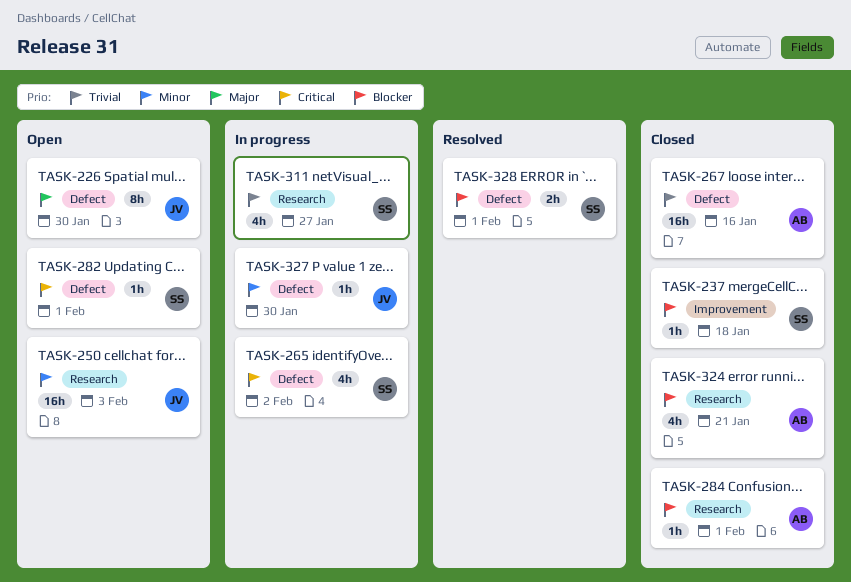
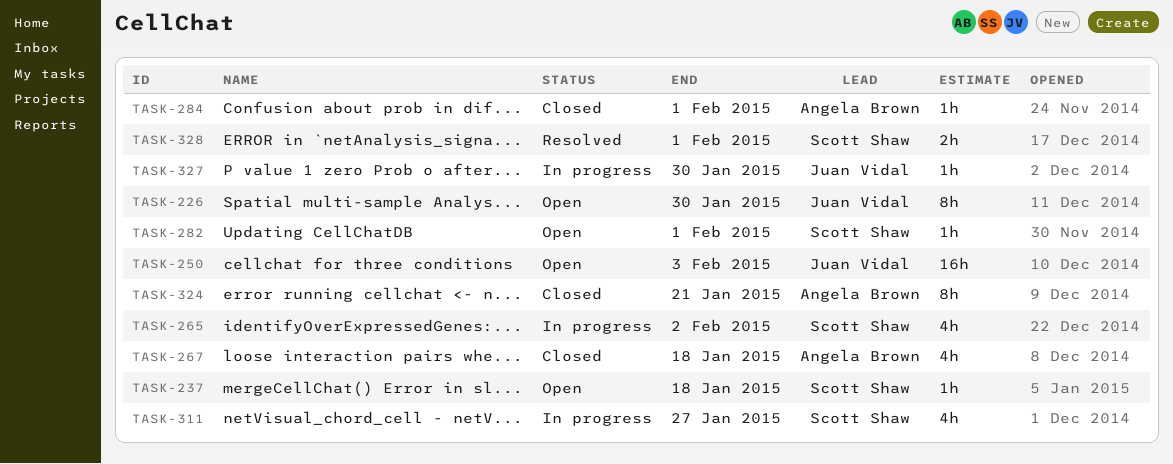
TASK-237, status: Closed -> Open
TASK-267, estimate: 16h -> 4h
TASK-267, due: Jan 16 -> Jan 18
TASK-324, estimate: 4h -> 8h

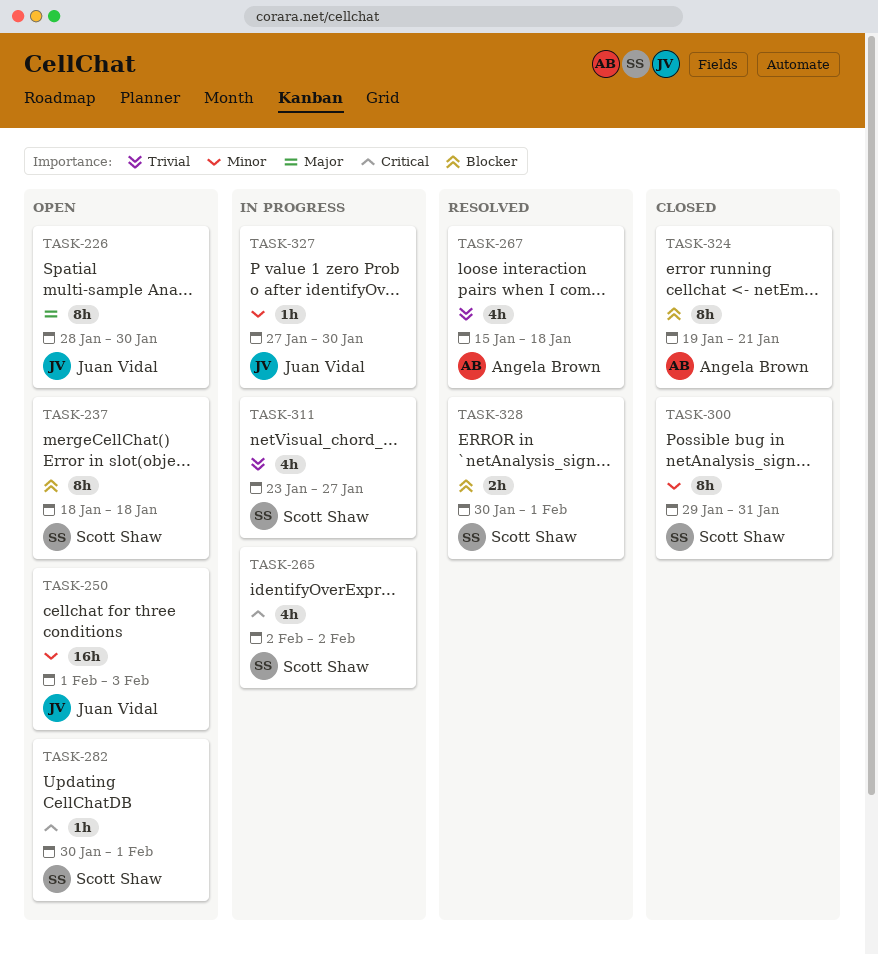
TASK-237, estimate: 1h -> 8h
TASK-267, status: Closed -> Resolved
TASK-284: present -> none
TASK-300: none -> present

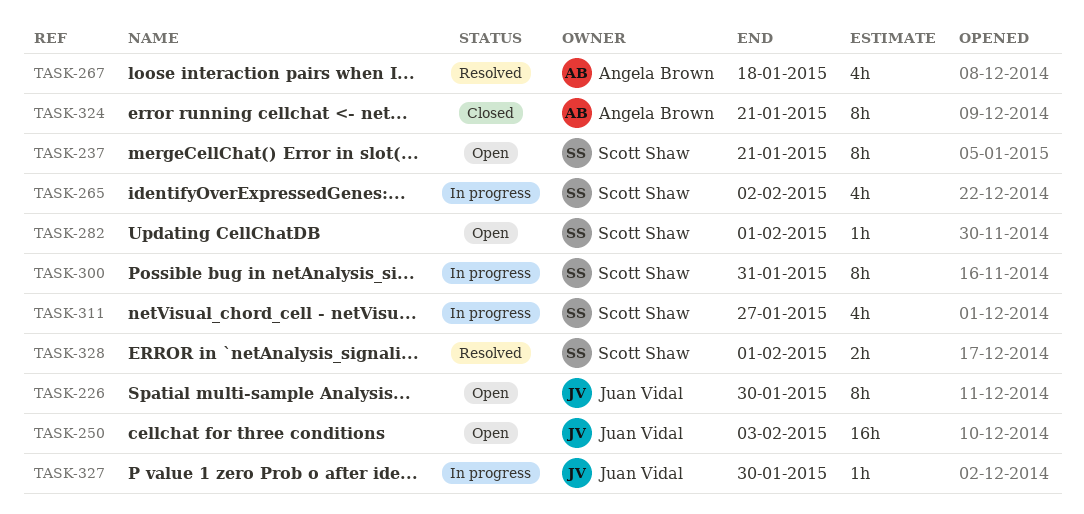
TASK-237, due: Jan 18 -> Jan 21
TASK-300, status: Closed -> In progress

